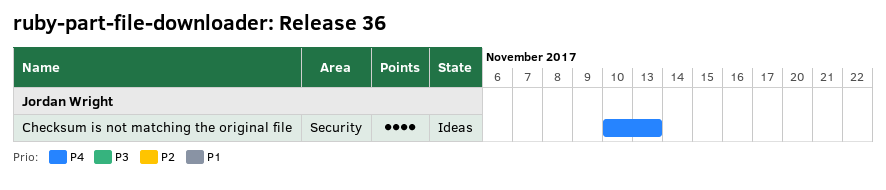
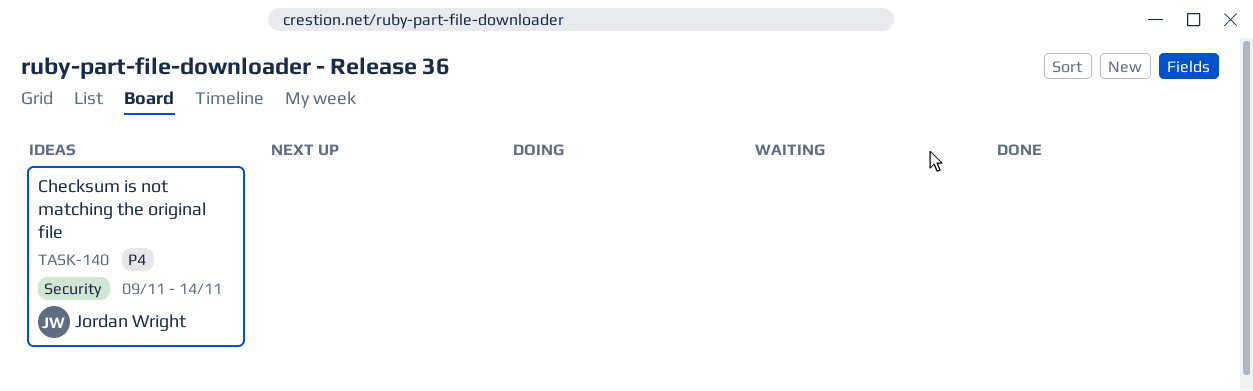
Checksum is not matching the original file, start: Nov 10 -> Nov 9
Checksum is not matching the original file, due: Nov 13 -> Nov 14

